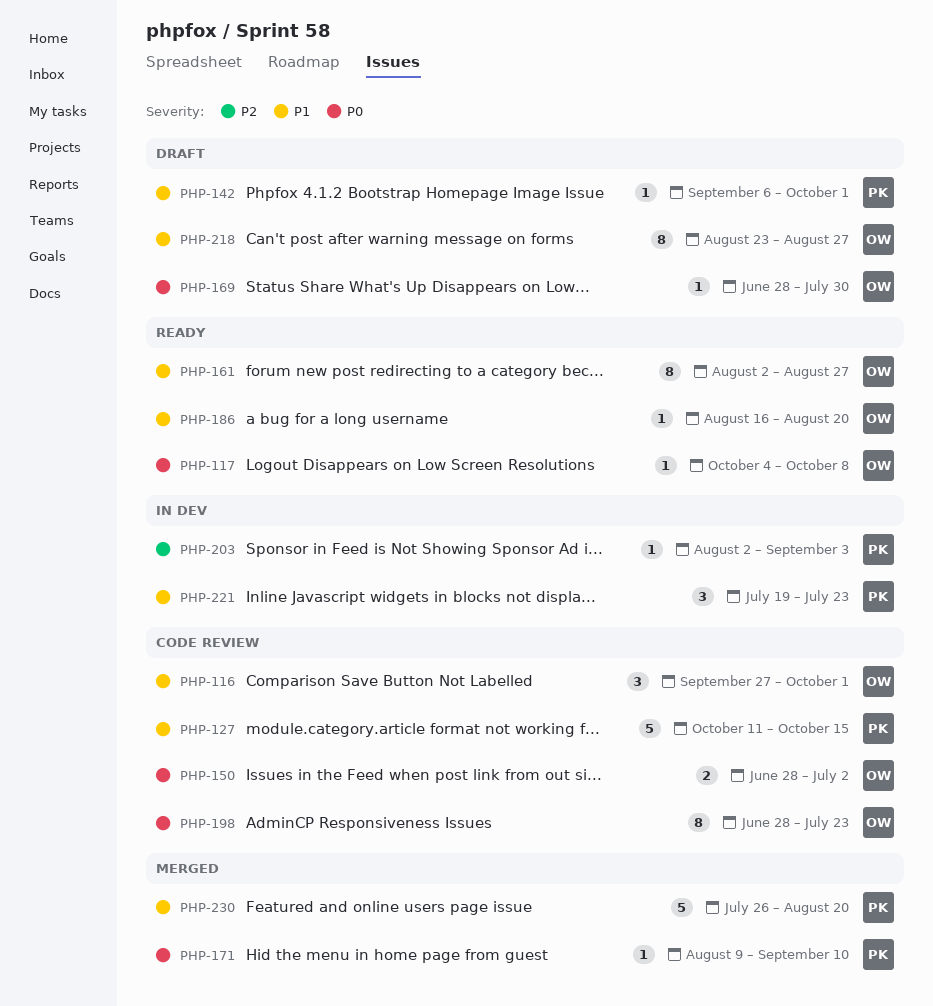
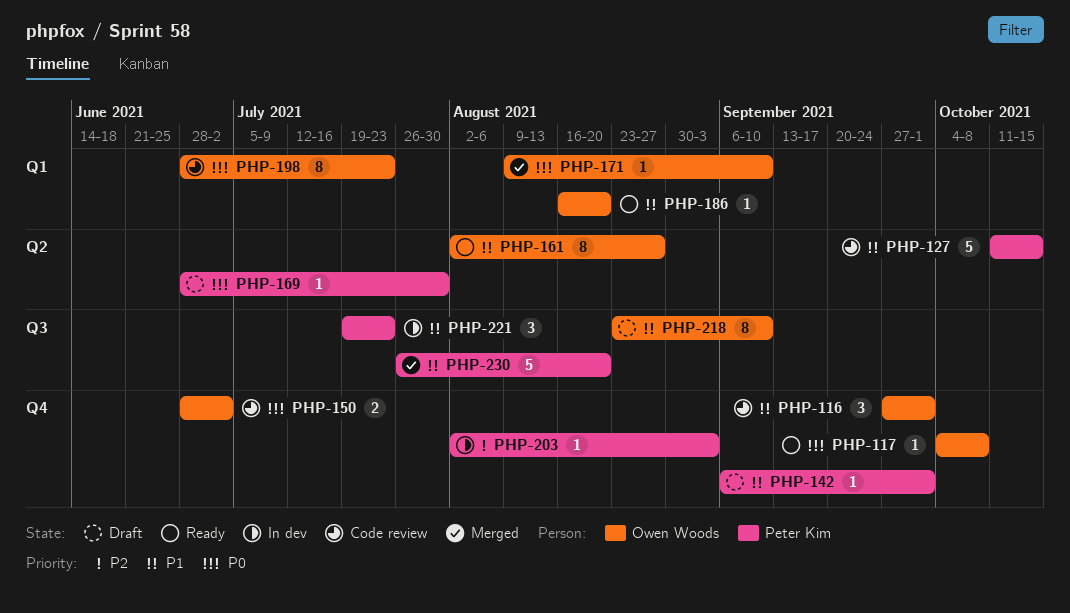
PHP-169, owner: Owen Woods -> Peter Kim
PHP-171, owner: Peter Kim -> Owen Woods
PHP-218, due: Aug 27 -> Sep 10

